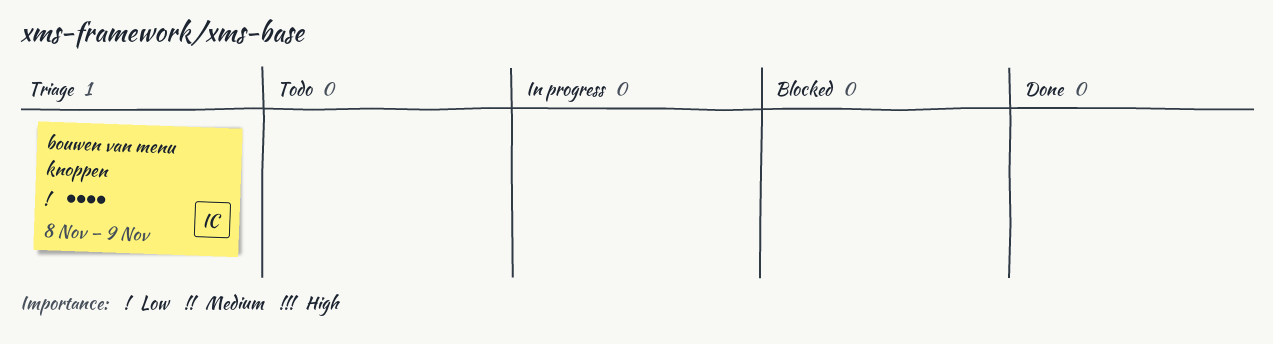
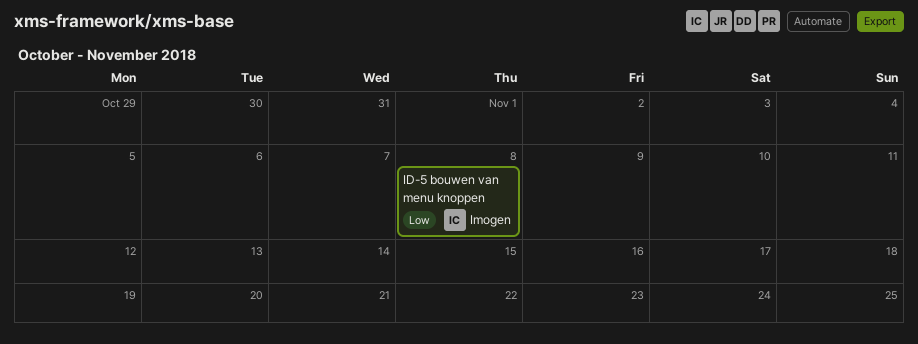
bouwen van menu knoppen, due: Nov 9 -> Nov 8

